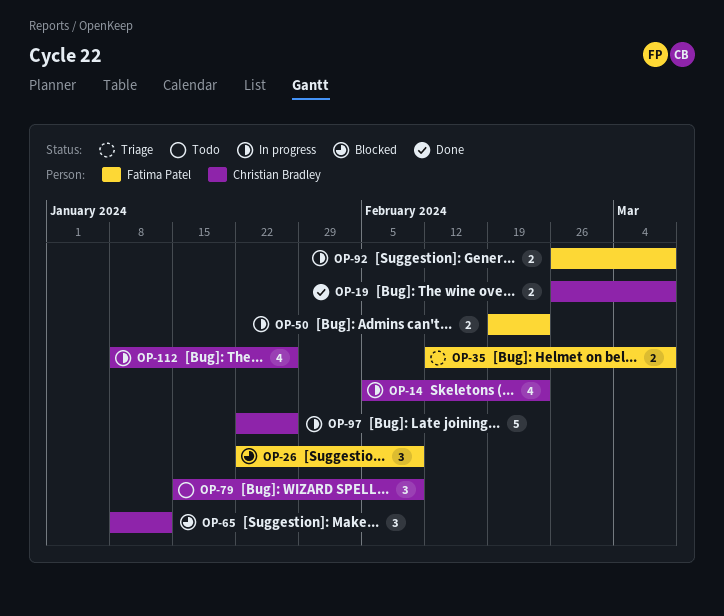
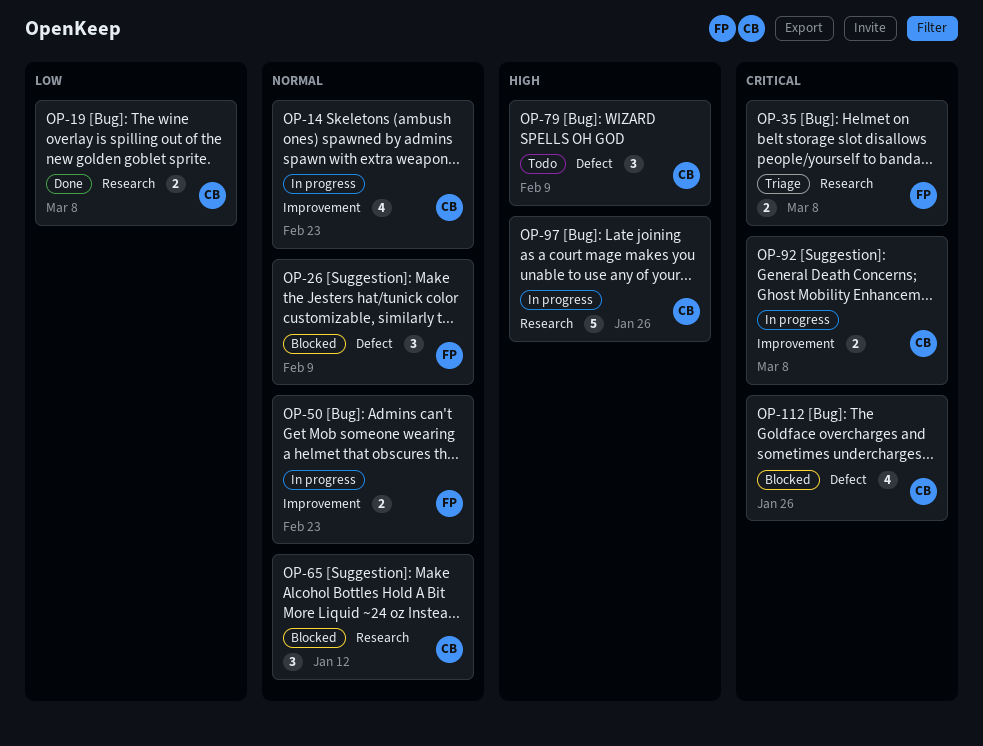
OP-92, owner: Fatima Patel -> Christian Bradley
OP-112, status: In progress -> Blocked

